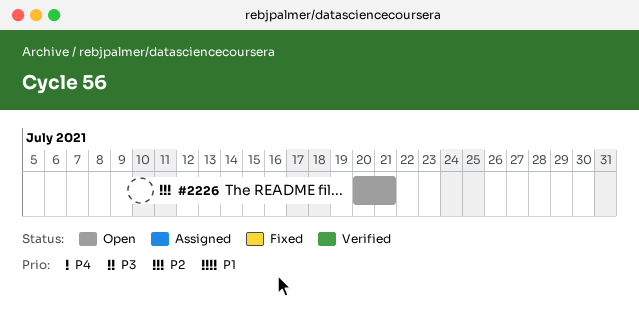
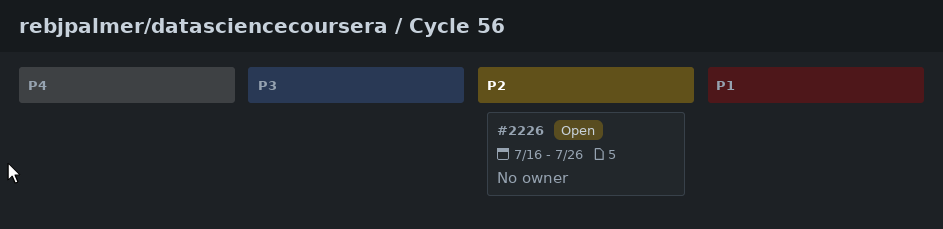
#2226, start: Jul 20 -> Jul 16
#2226, due: Jul 21 -> Jul 26

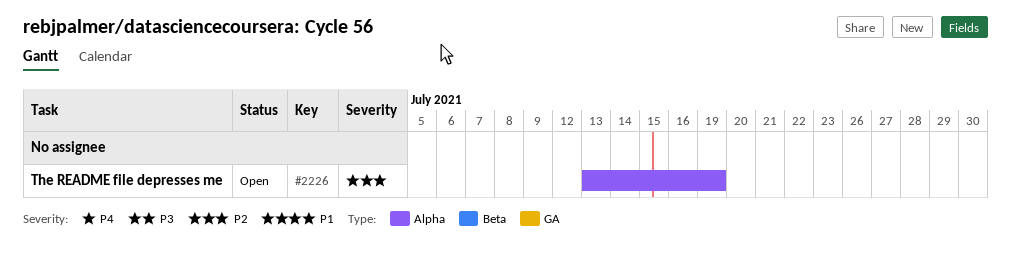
#2226, start: Jul 16 -> Jul 13
#2226, due: Jul 26 -> Jul 19

